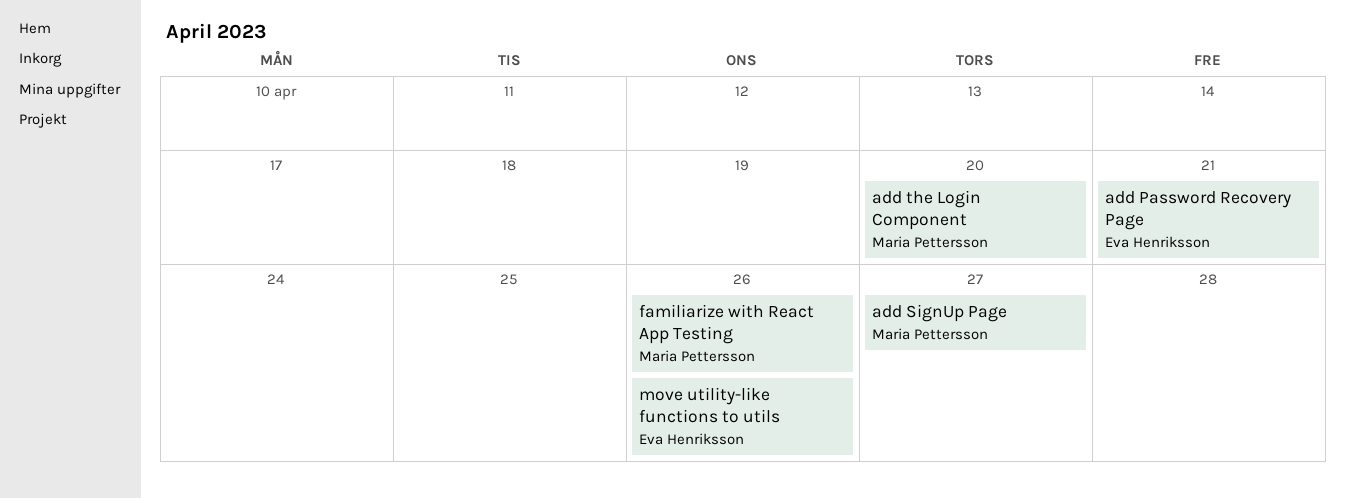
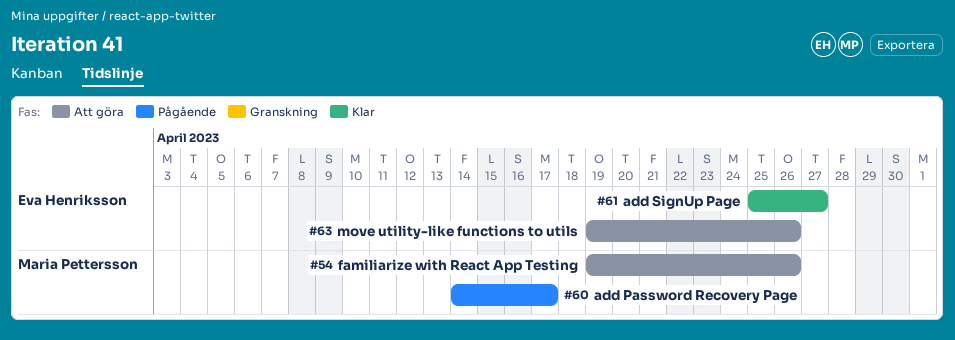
add Password Recovery Page, owner: Eva Henriksson -> Maria Pettersson
add Password Recovery Page, due: Apr 21 -> Apr 17
add SignUp Page, owner: Maria Pettersson -> Eva Henriksson
add the Login Component: present -> none

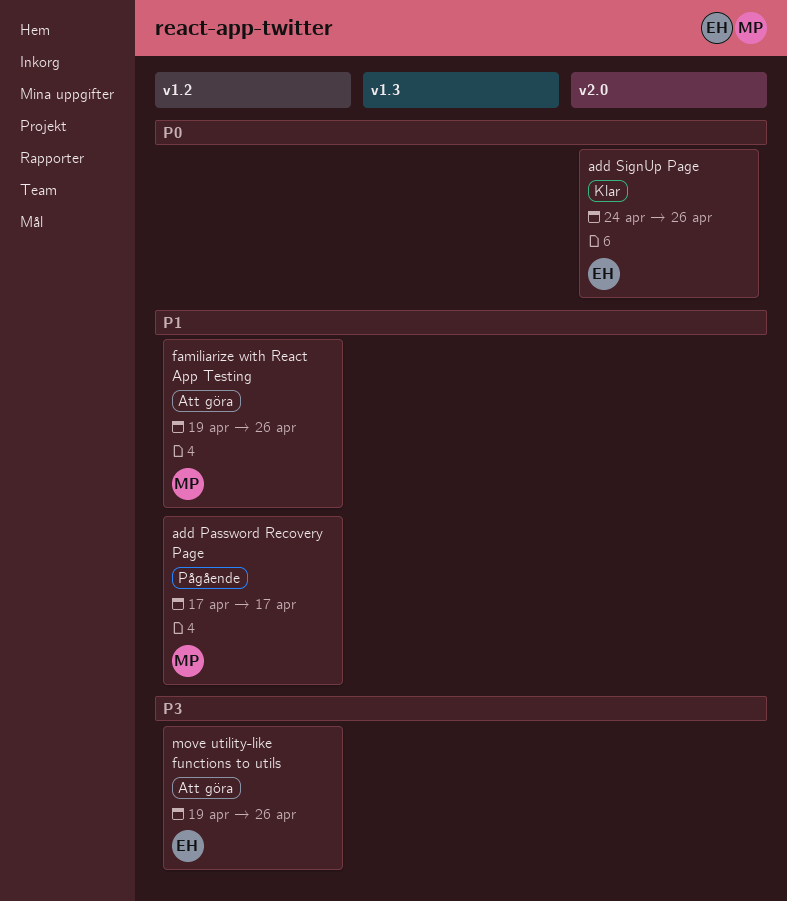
add Password Recovery Page, start: Apr 14 -> Apr 17
add SignUp Page, start: Apr 25 -> Apr 24
add SignUp Page, due: Apr 27 -> Apr 26

